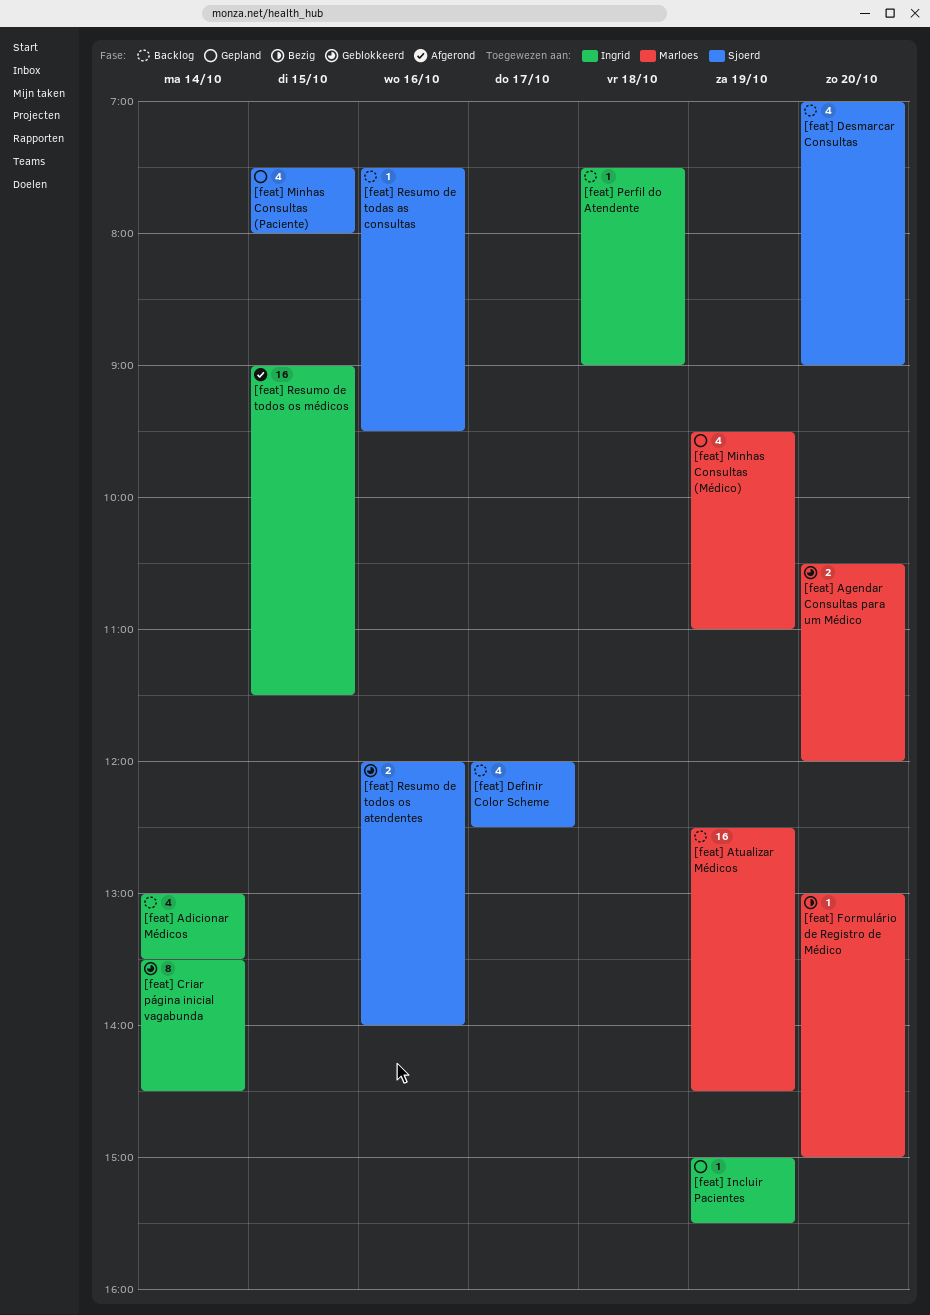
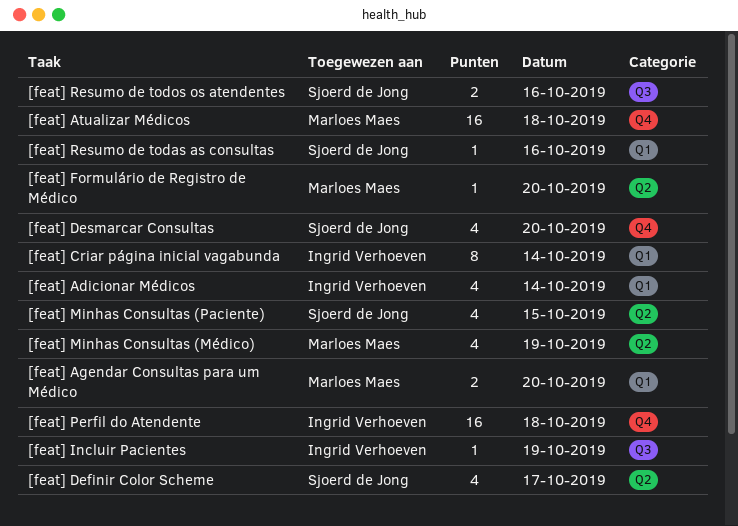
[feat] Atualizar Médicos, day: Oct 19 -> Oct 18
[feat] Perfil do Atendente, estimate: 1 -> 16
[feat] Resumo de todos os médicos: present -> none

